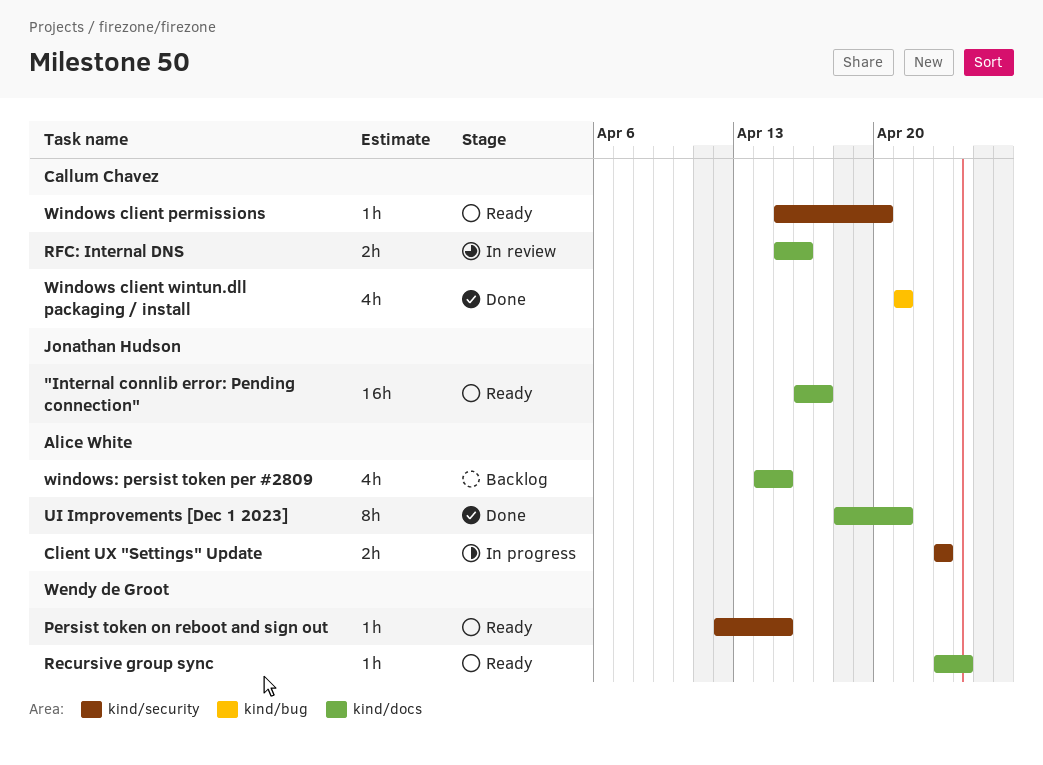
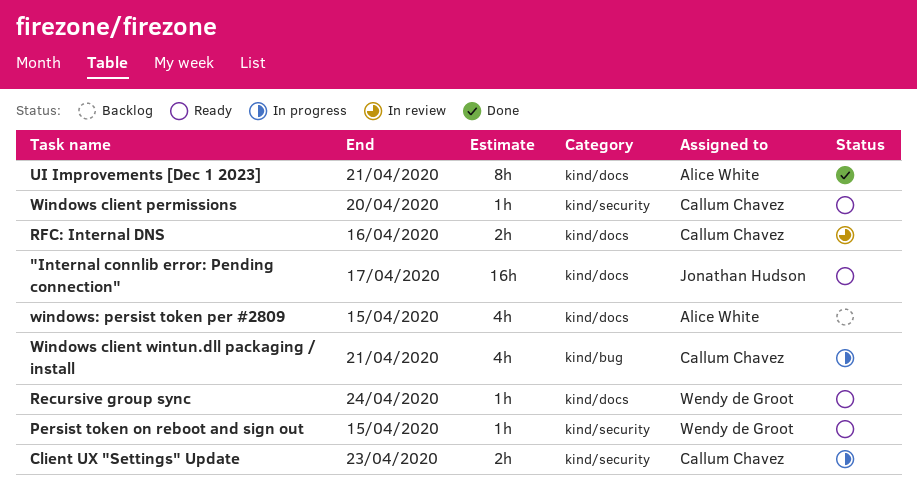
Client UX "Settings" Update, owner: Alice White -> Callum Chavez
Windows client wintun.dll packaging / install, status: Done -> In progress

